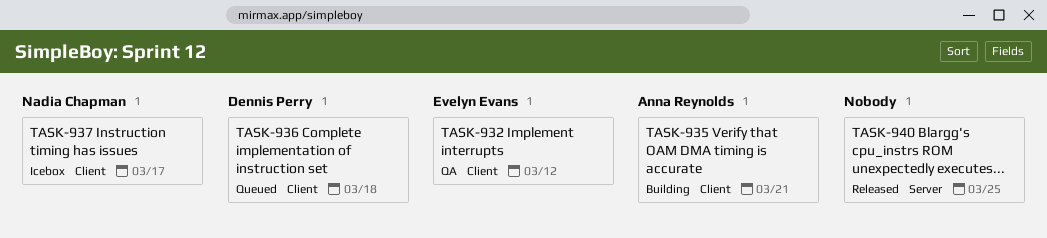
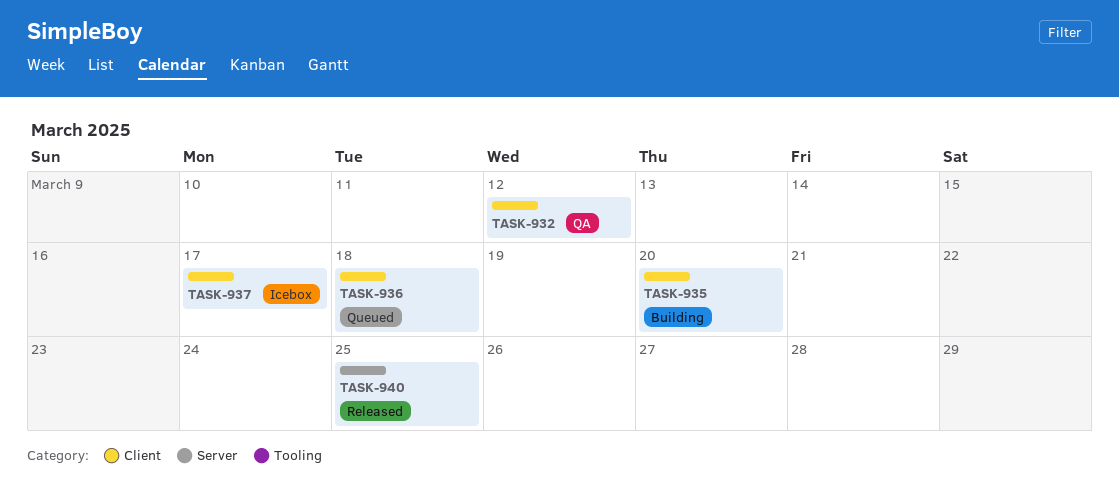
TASK-935, due: Mar 21 -> Mar 20

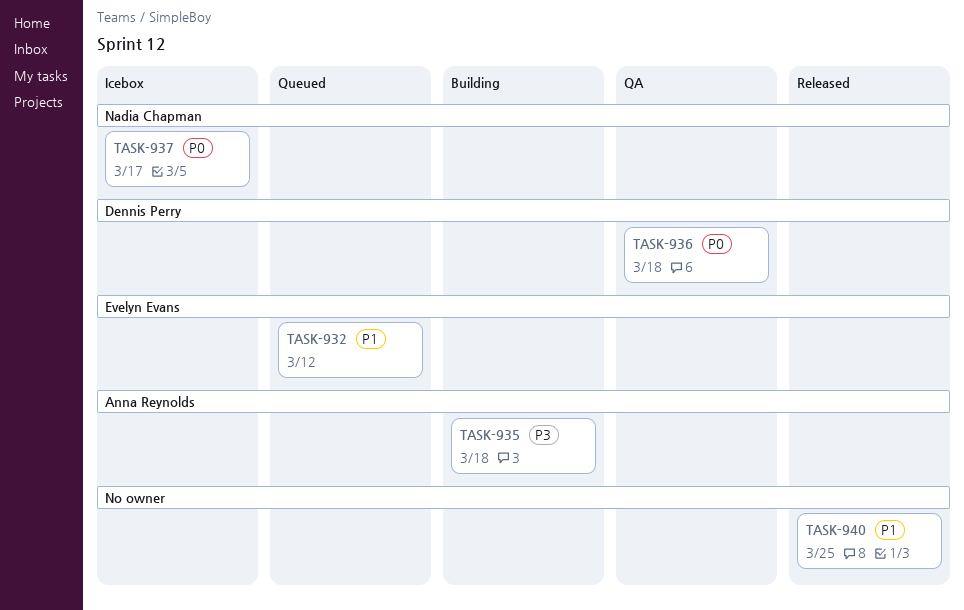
TASK-932, status: QA -> Queued
TASK-935, due: Mar 20 -> Mar 18
TASK-936, status: Queued -> QA

